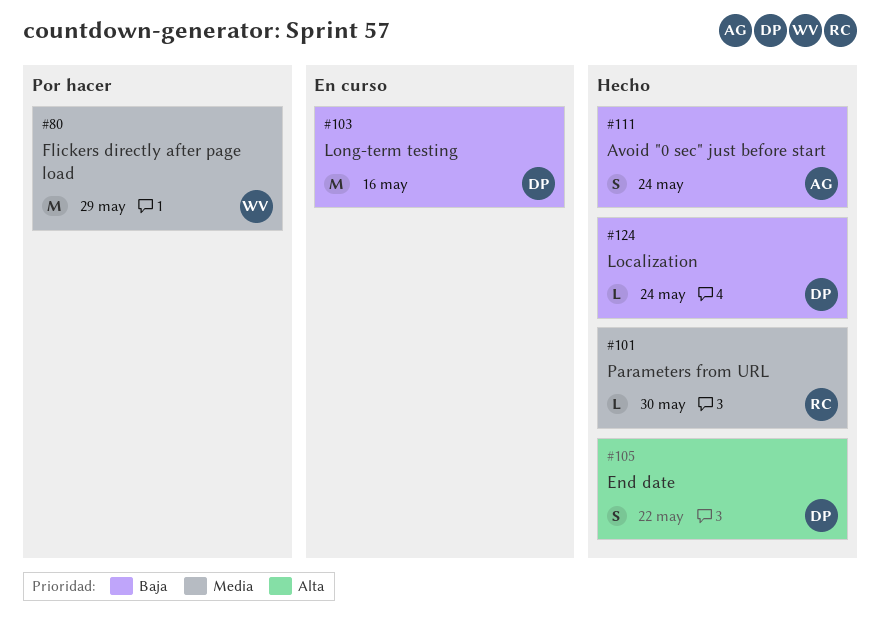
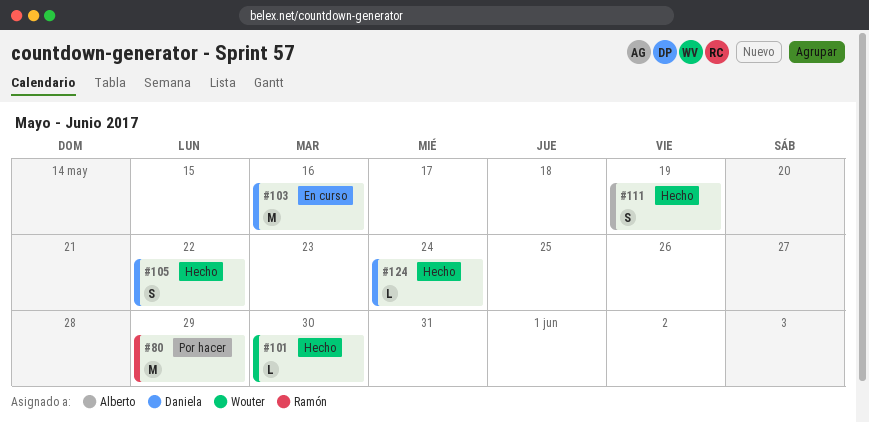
#80, owner: Wouter -> Ramón
#101, owner: Ramón -> Wouter
#111, due: May 24 -> May 19

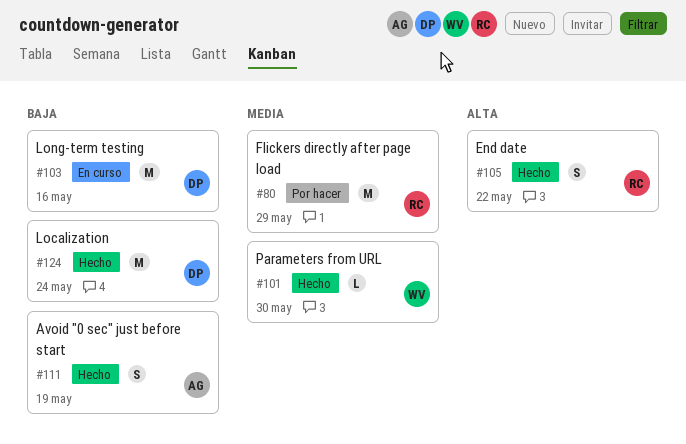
#105, owner: Daniela -> Ramón
#124, estimate: L -> M

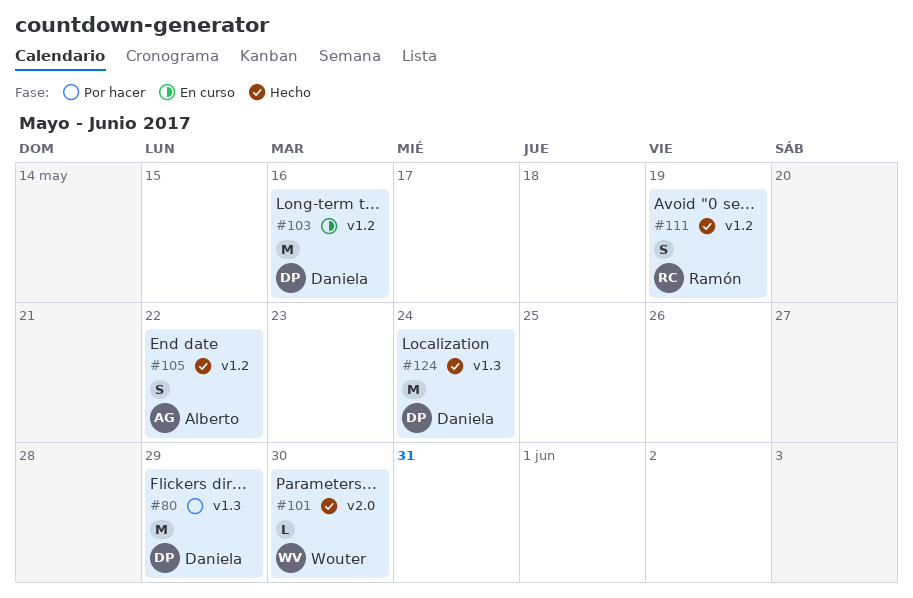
#80, owner: Ramón -> Daniela
#105, owner: Ramón -> Alberto
#111, owner: Alberto -> Ramón

